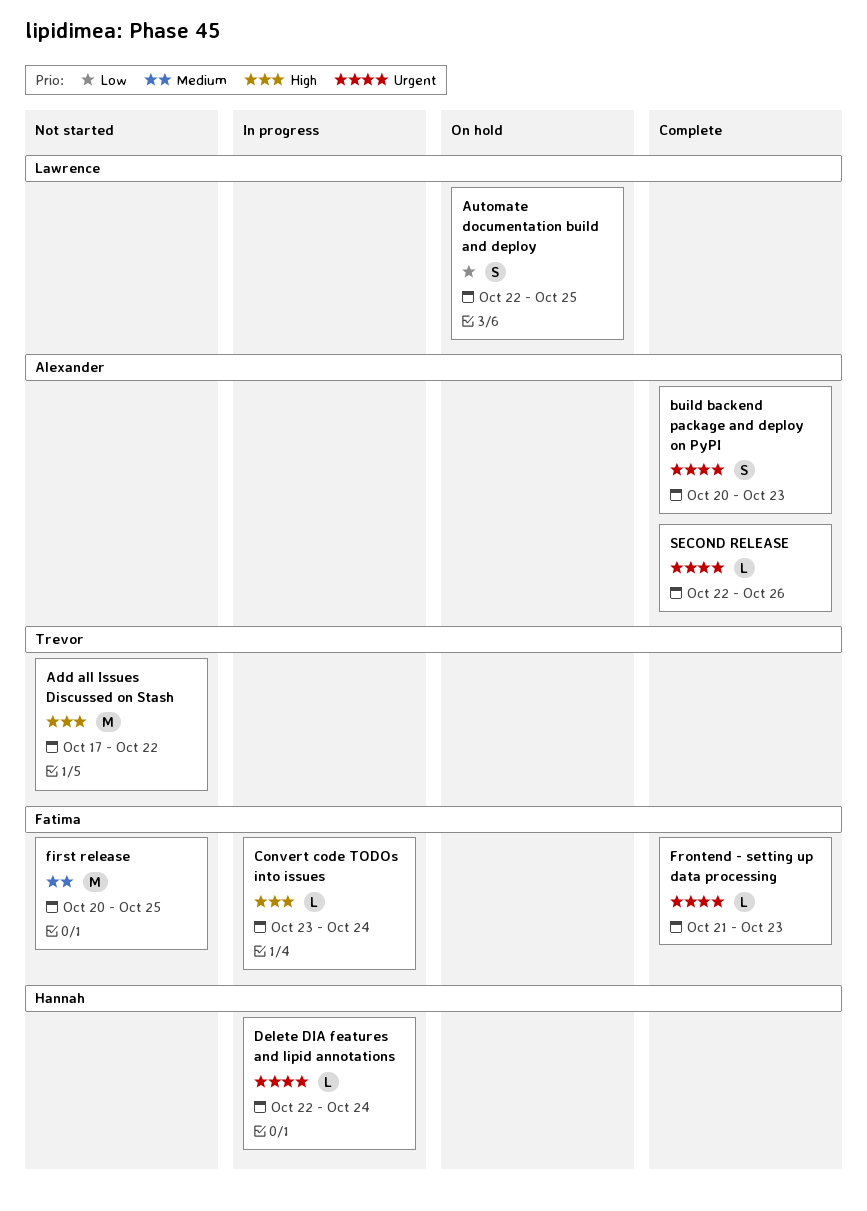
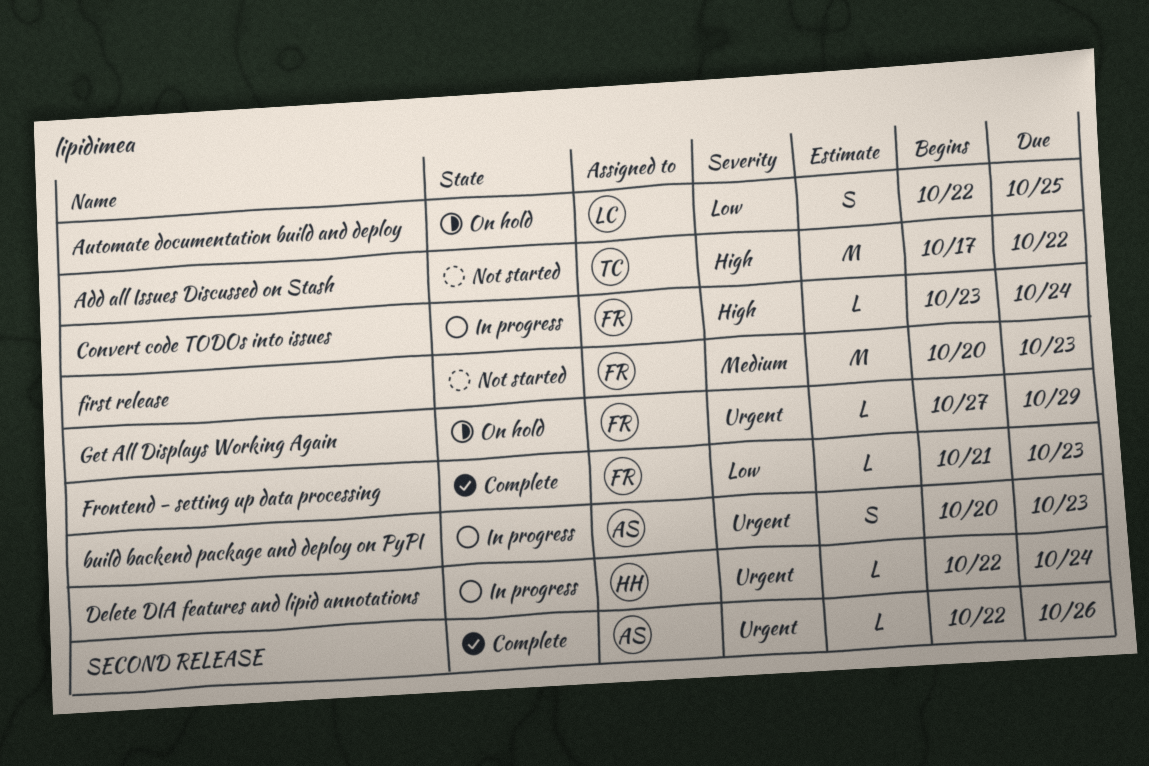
build backend package and deploy on PyPI, status: Complete -> In progress
first release, due: Oct 25 -> Oct 23
Frontend - setting up data processing, priority: Urgent -> Low
Get All Displays Working Again: none -> present

